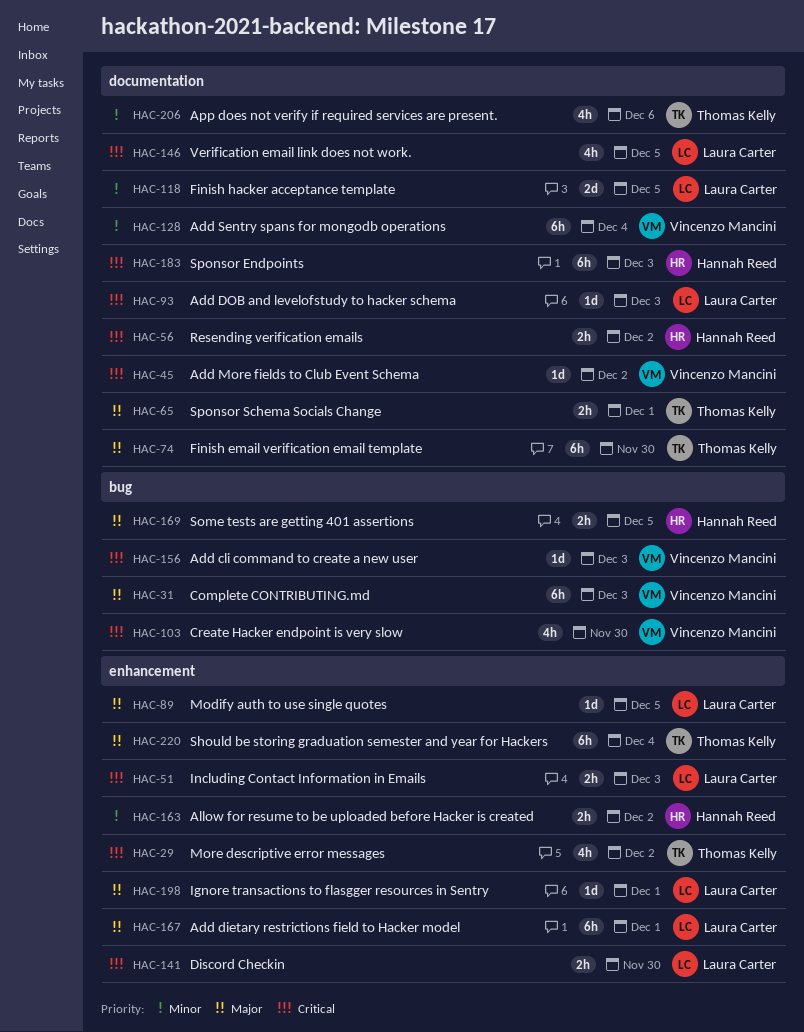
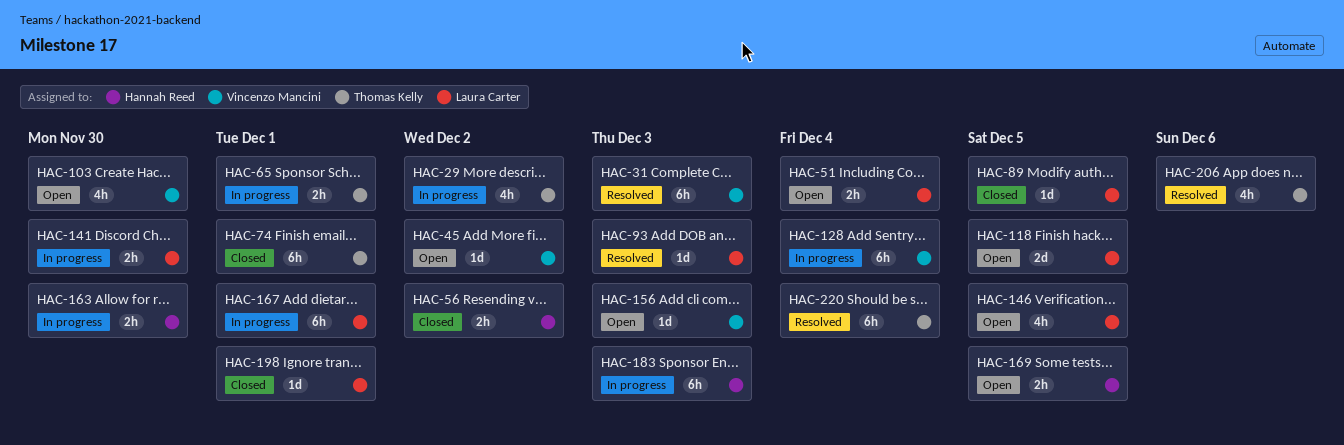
HAC-51, due: Dec 3 -> Dec 4
HAC-74, due: Nov 30 -> Dec 1
HAC-163, due: Dec 2 -> Nov 30

